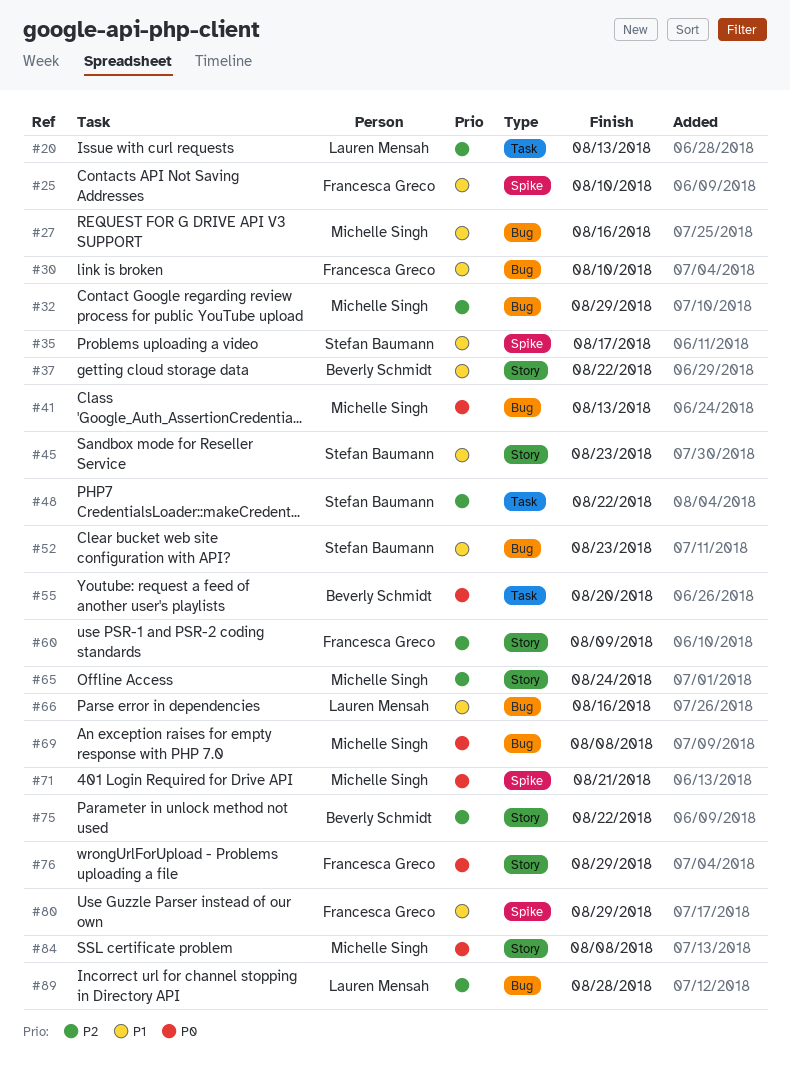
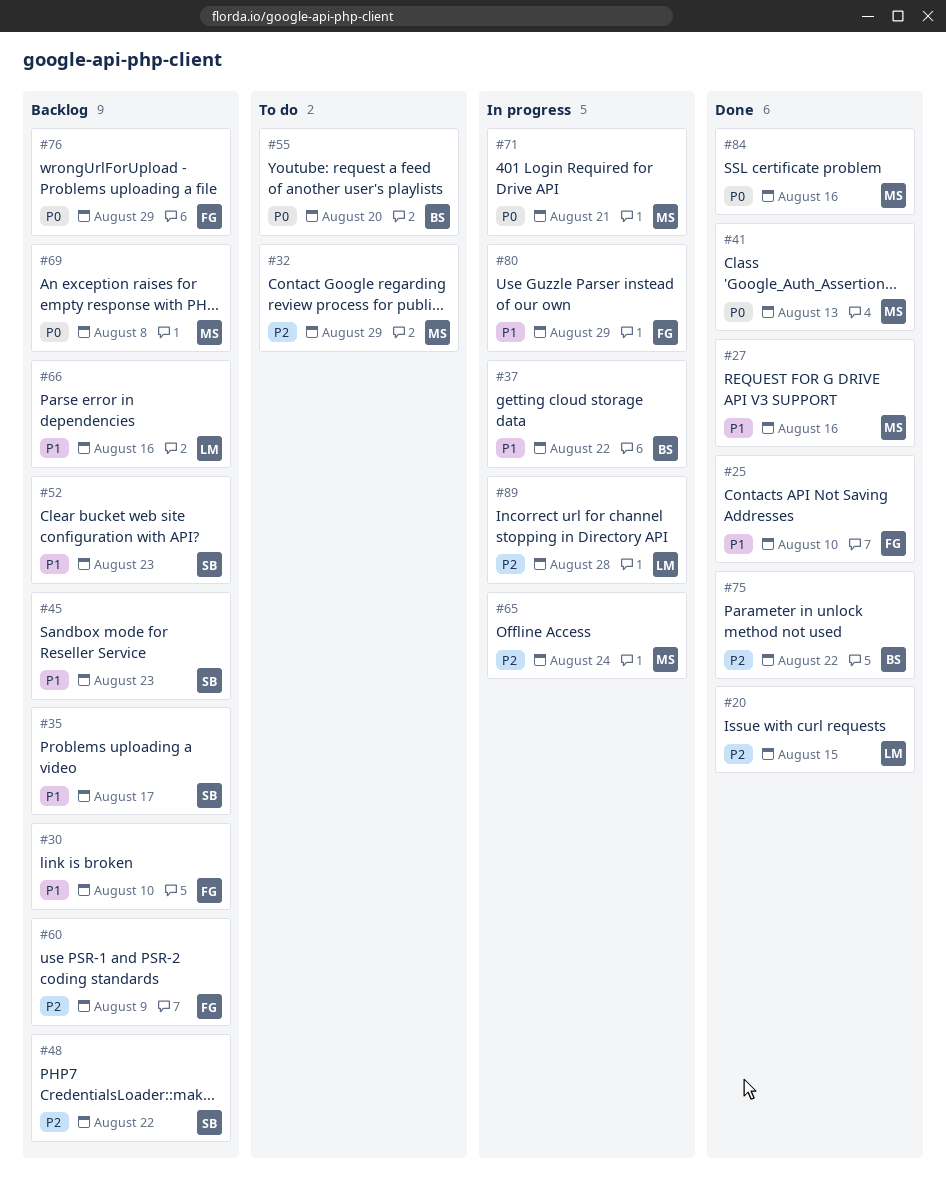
#20, due: Aug 13 -> Aug 15
#84, due: Aug 8 -> Aug 16

